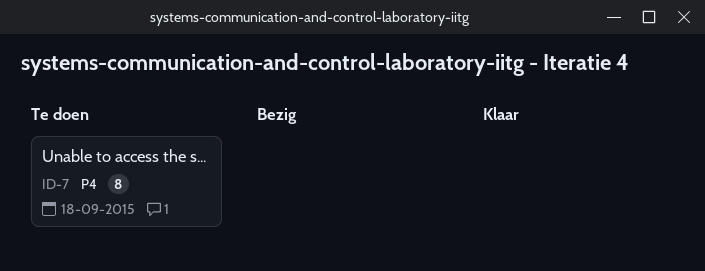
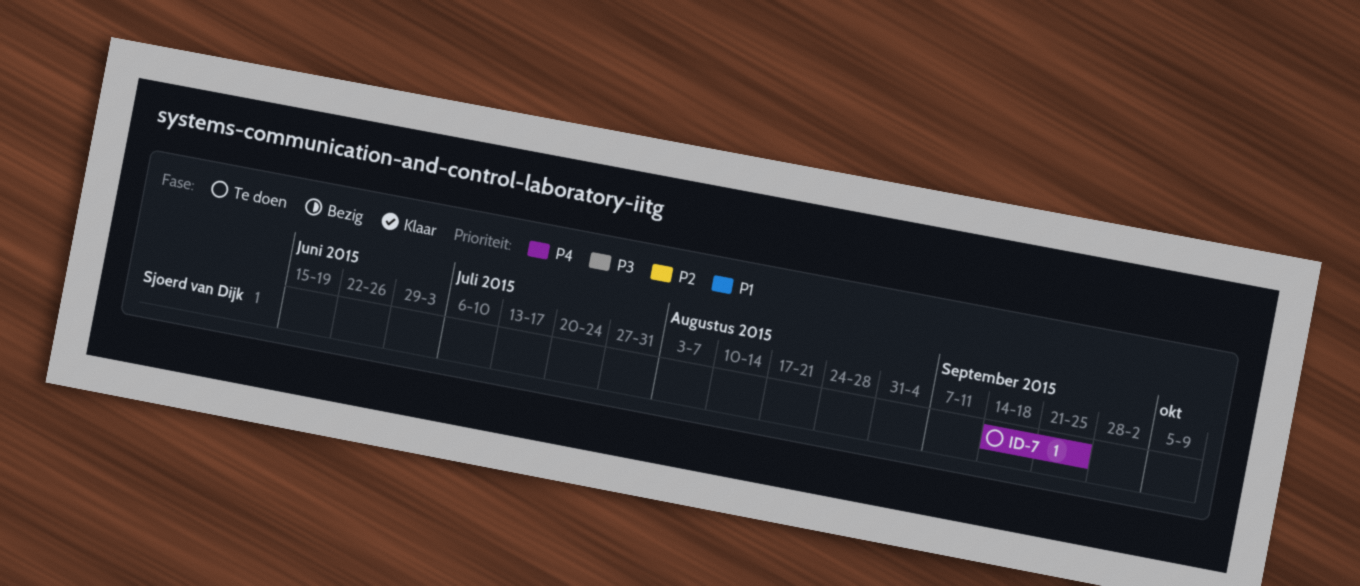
ID-7, estimate: 8 -> 1
ID-7, due: Sep 18 -> Sep 25

